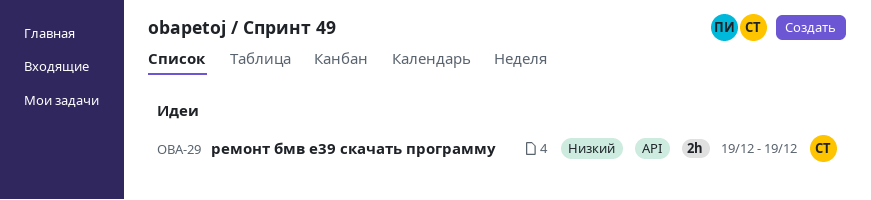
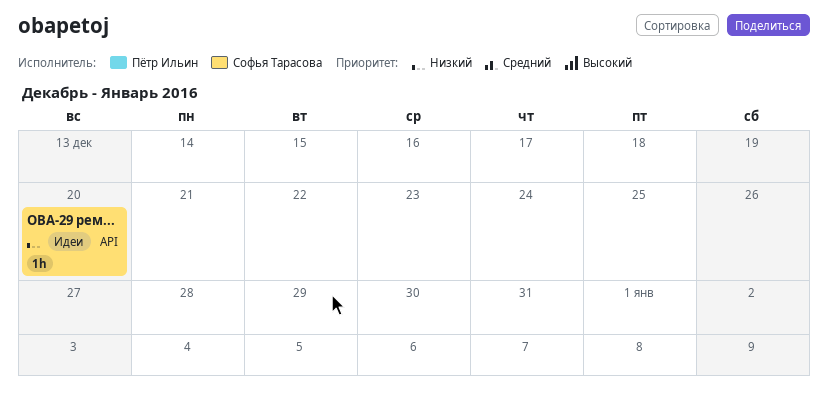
OBA-29, estimate: 2h -> 1h
OBA-29, due: Dec 19 -> Dec 20

